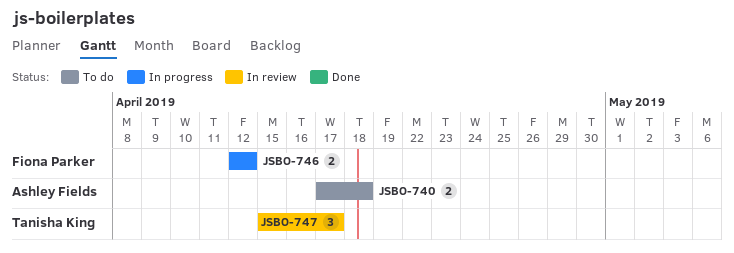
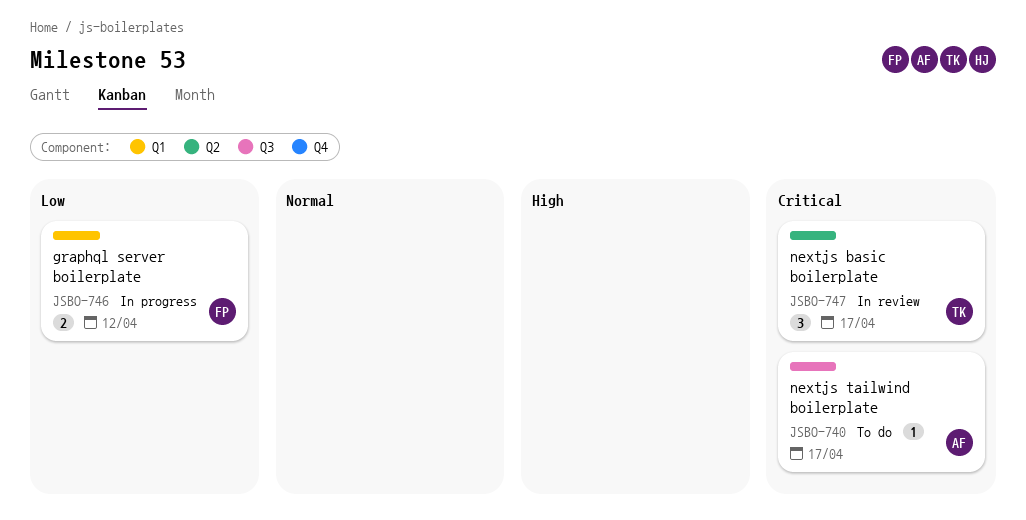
JSBO-740, estimate: 2 -> 1
JSBO-740, due: Apr 18 -> Apr 17

